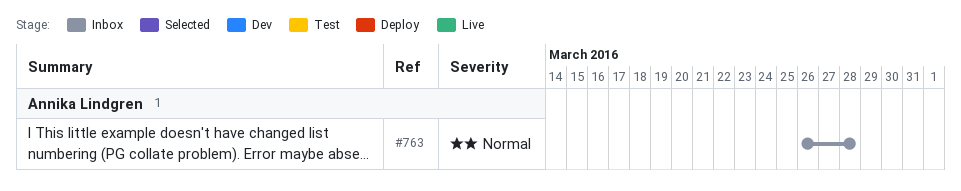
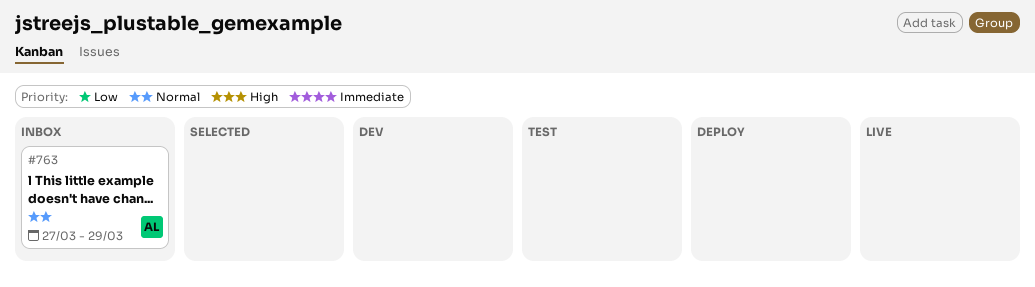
#763, start: Mar 26 -> Mar 27
#763, due: Mar 28 -> Mar 29

